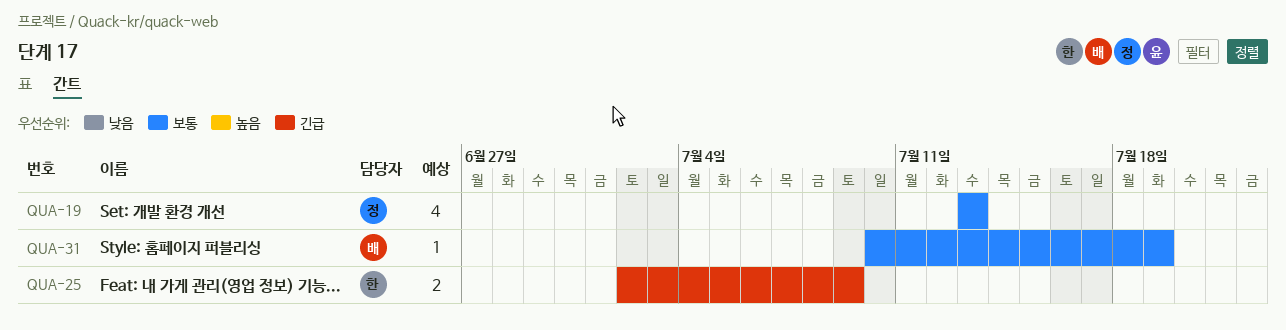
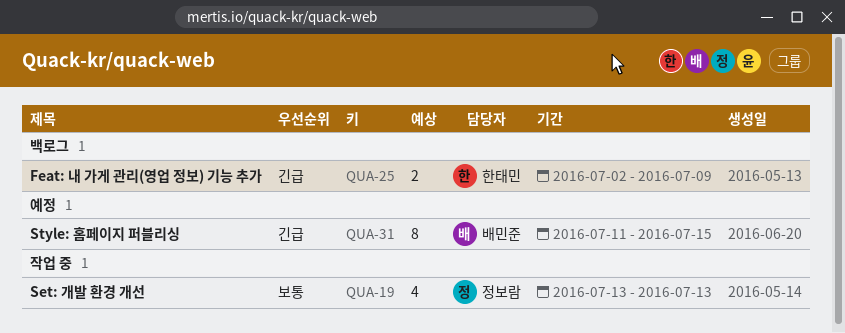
QUA-31, priority: 보통 -> 긴급
QUA-31, estimate: 1 -> 8
QUA-31, start: Jul 10 -> Jul 11
QUA-31, due: Jul 19 -> Jul 15

